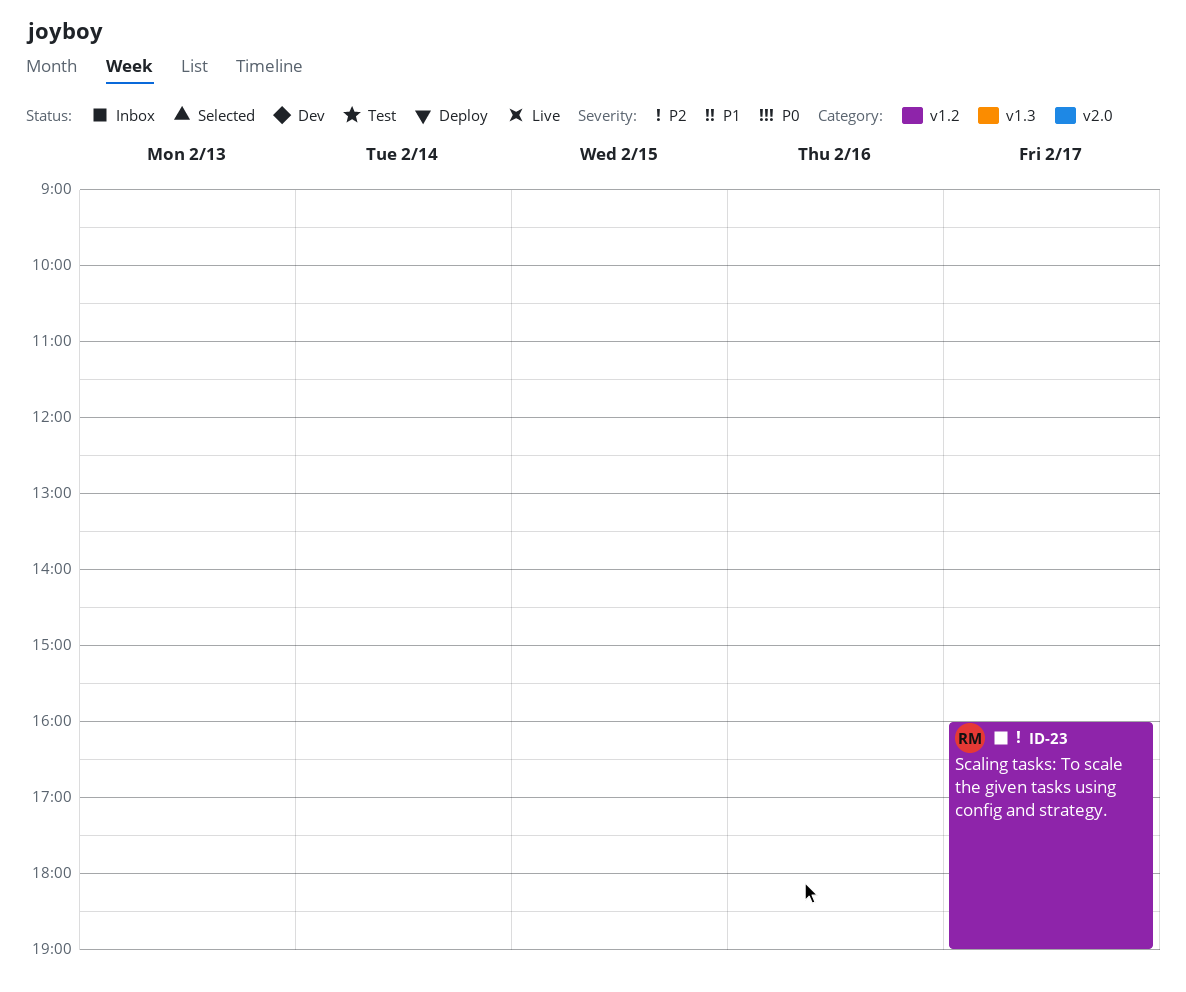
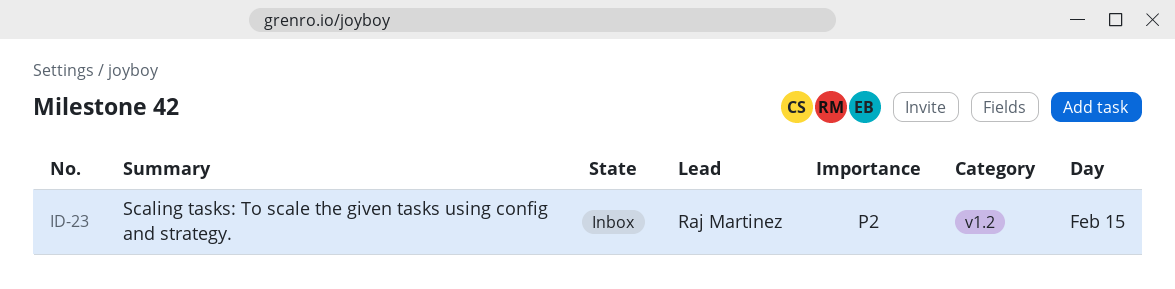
ID-23, day: Feb 17 -> Feb 15

